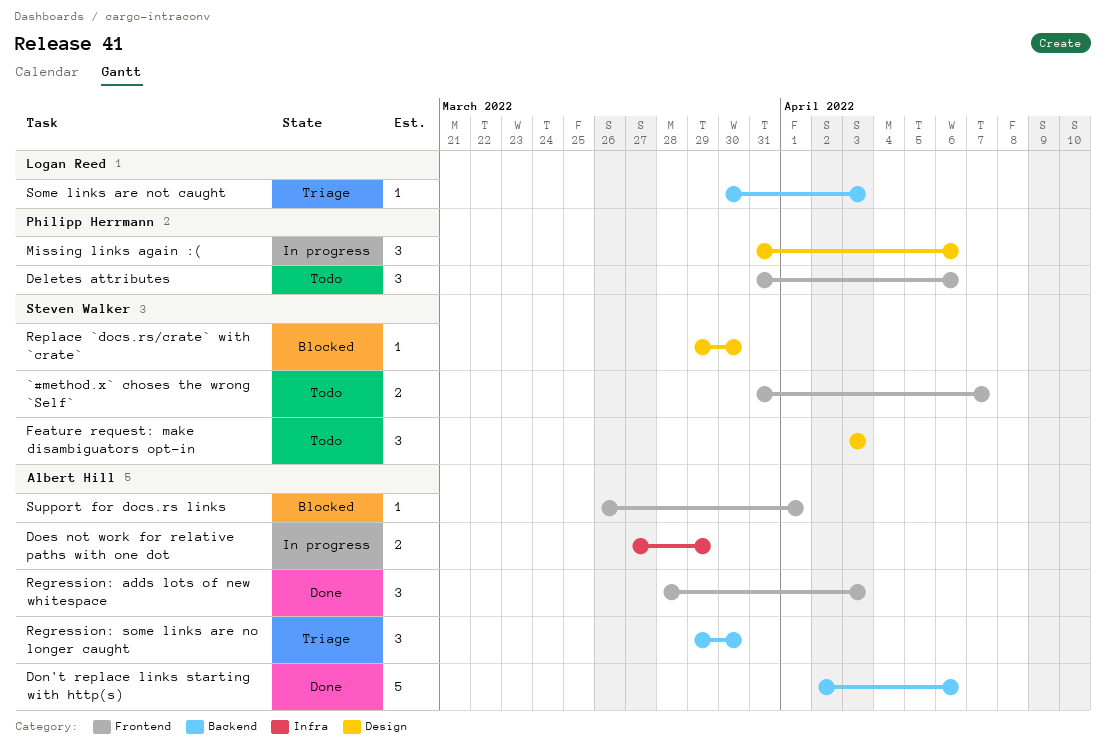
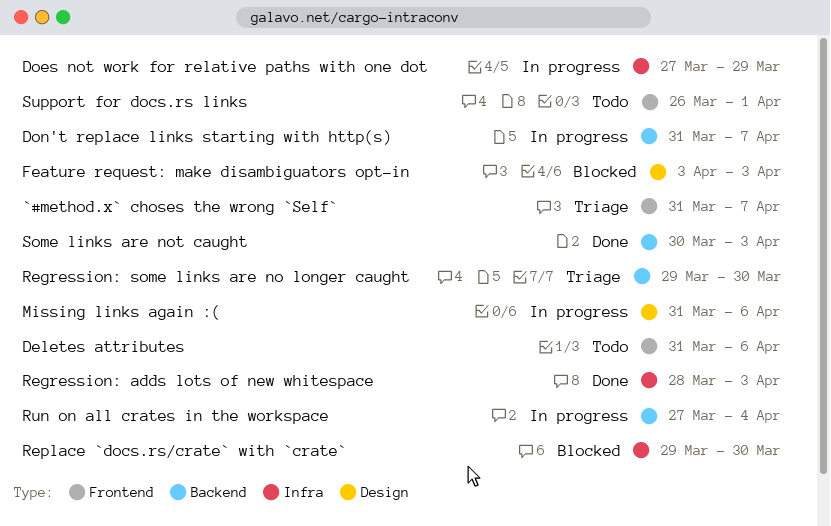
`#method.x` choses the wrong `Self`, status: Todo -> Triage
Don't replace links starting with http(s), status: Done -> In progress
Don't replace links starting with http(s), start: Apr 2 -> Mar 31
Don't replace links starting with http(s), due: Apr 6 -> Apr 7
Feature request: make disambiguators opt-in, status: Todo -> Blocked
Regression: adds lots of new whitespace, label: Frontend -> Infra
Replace `docs.rs/crate` with `crate`, label: Design -> Infra
Run on all crates in the workspace: none -> present
Some links are not caught, status: Triage -> Done
Support for docs.rs links, status: Blocked -> Todo

